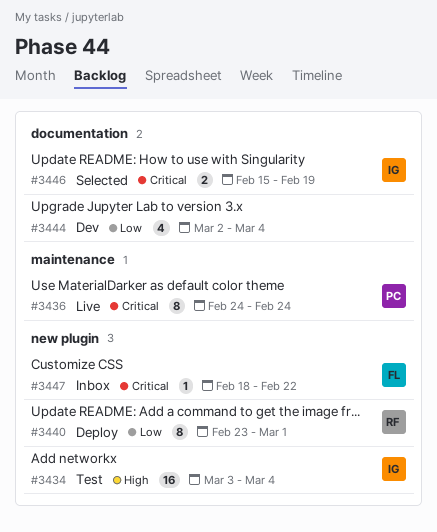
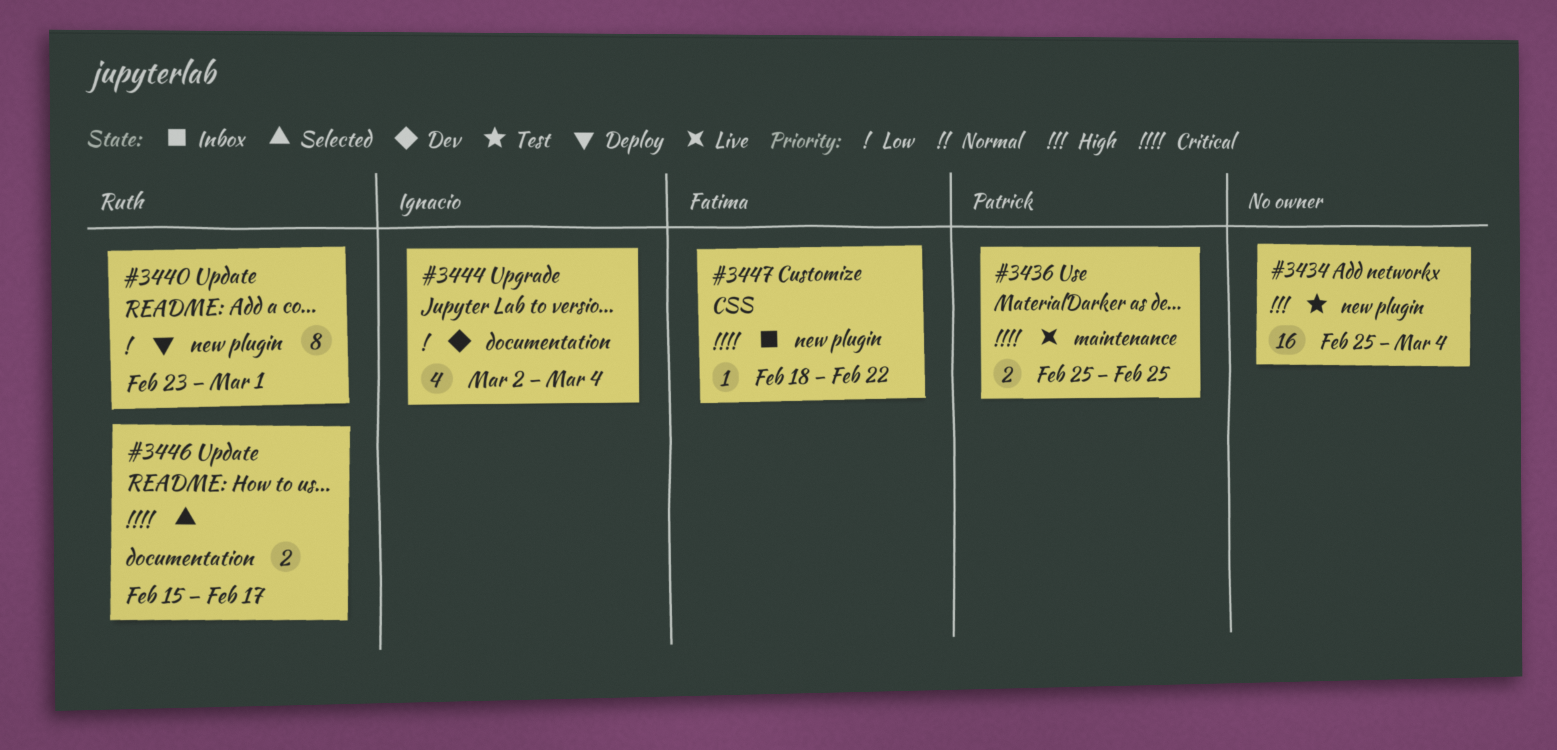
#3434, owner: Ignacio -> none
#3434, start: Mar 3 -> Feb 25
#3436, estimate: 8 -> 2
#3436, start: Feb 24 -> Feb 25
#3436, due: Feb 24 -> Feb 25
#3444, owner: none -> Ignacio
#3446, owner: Ignacio -> Ruth
#3446, due: Feb 19 -> Feb 17

